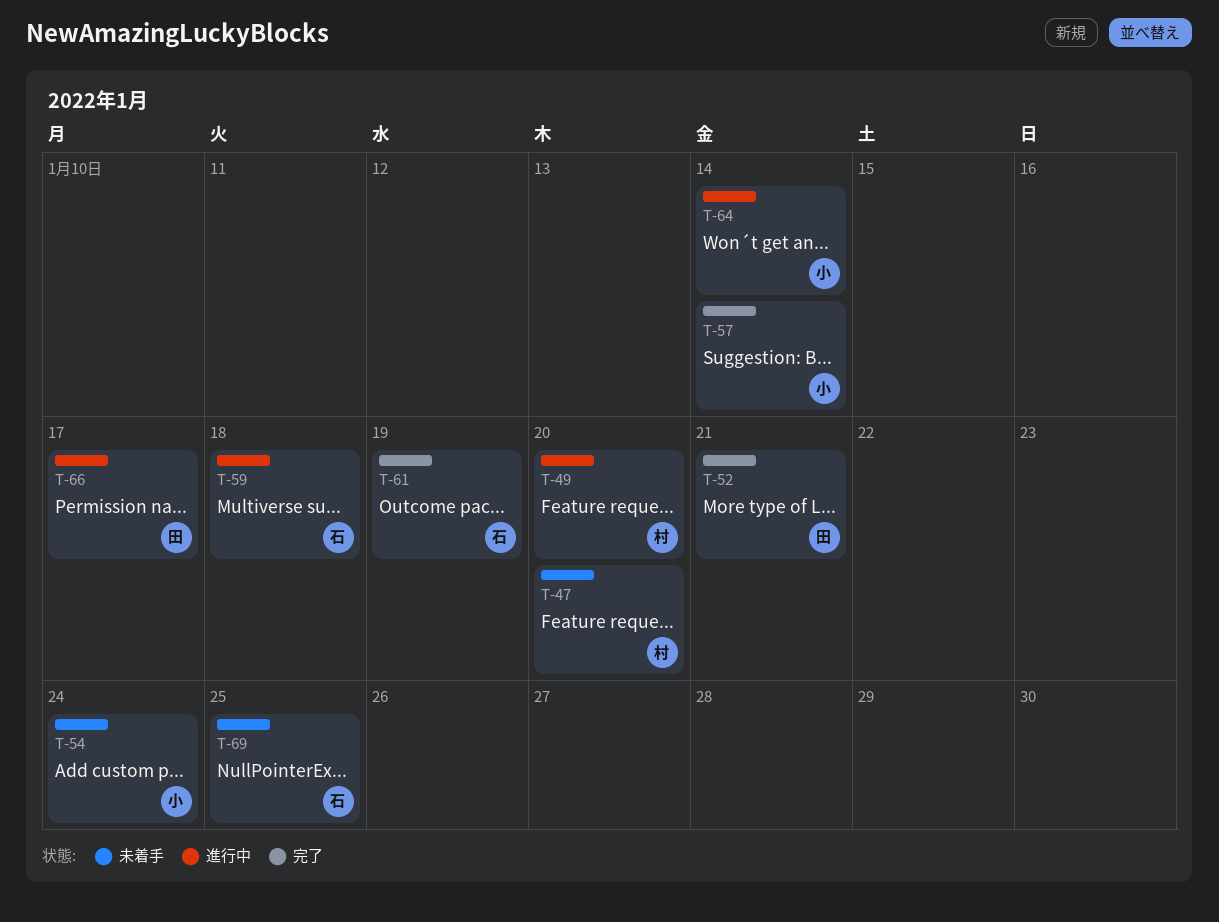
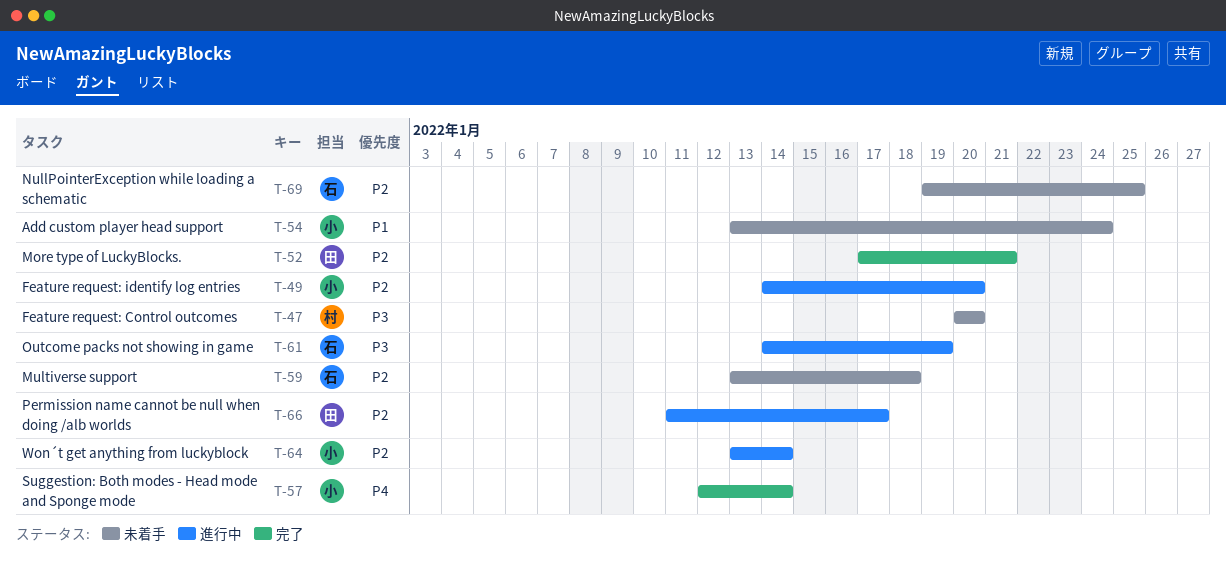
T-49, owner: 村 -> 小
T-59, status: 進行中 -> 未着手
T-61, status: 完了 -> 進行中

